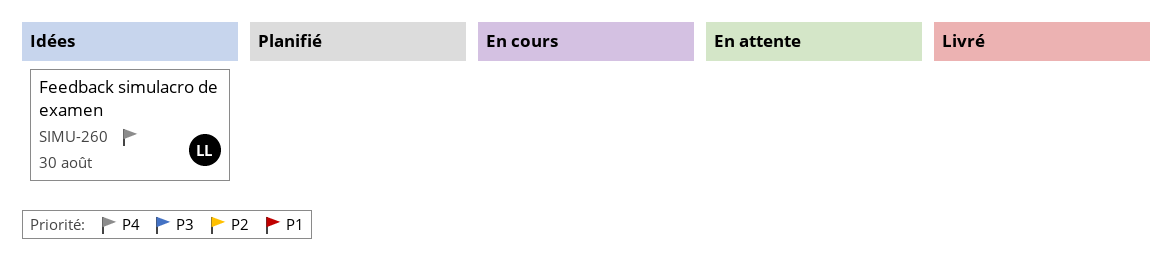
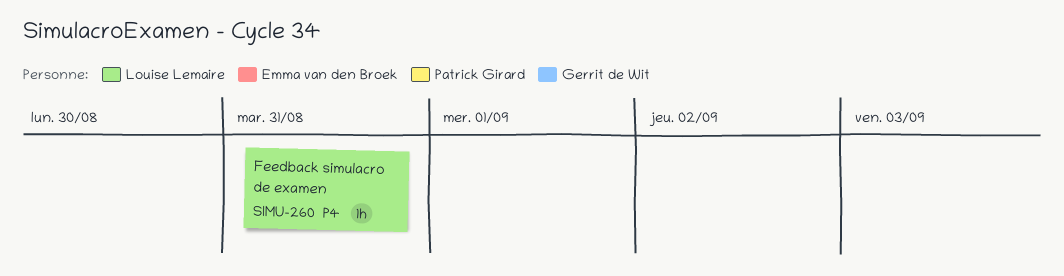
SIMU-260, due: Aug 30 -> Aug 31

